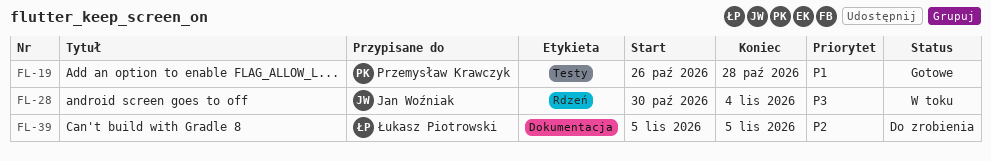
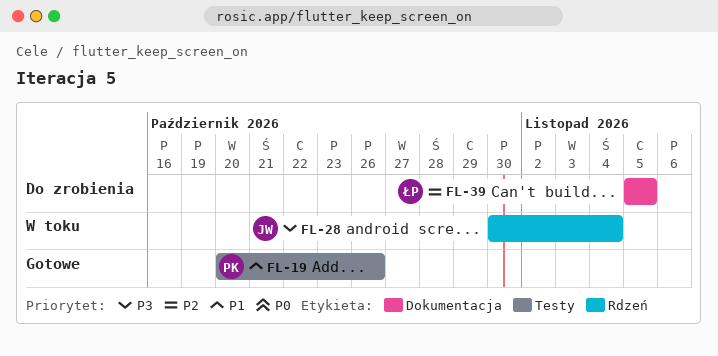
FL-19, start: Oct 26 -> Oct 20
FL-19, due: Oct 28 -> Oct 26

